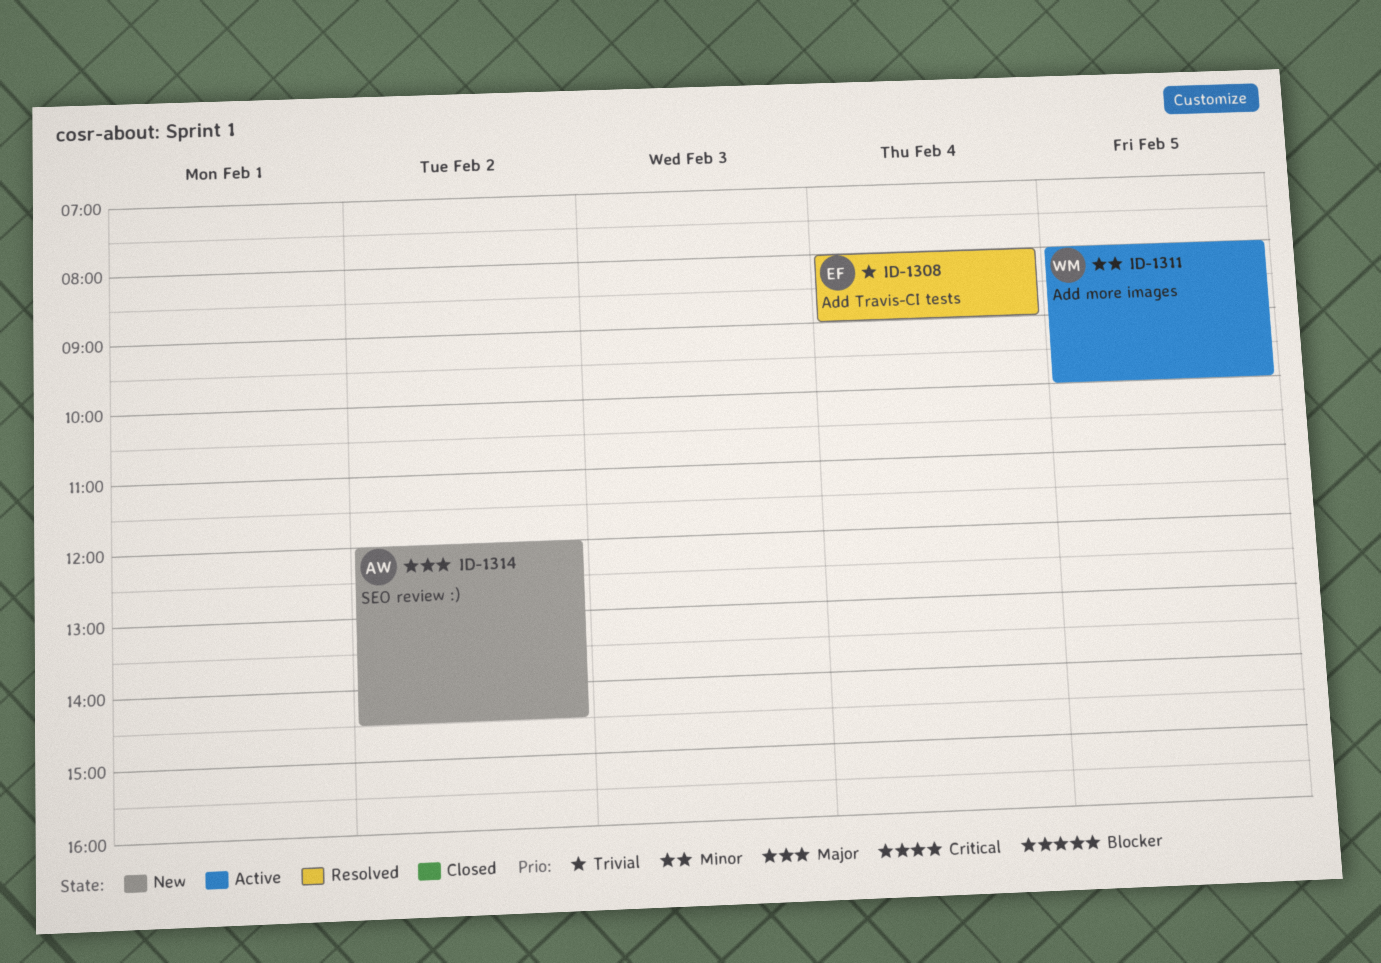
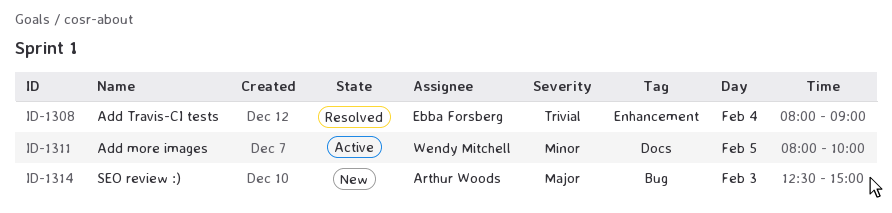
ID-1314, day: Feb 2 -> Feb 3
ID-1314, begins: 12:00 -> 12:30
ID-1314, ends: 14:30 -> 15:00

